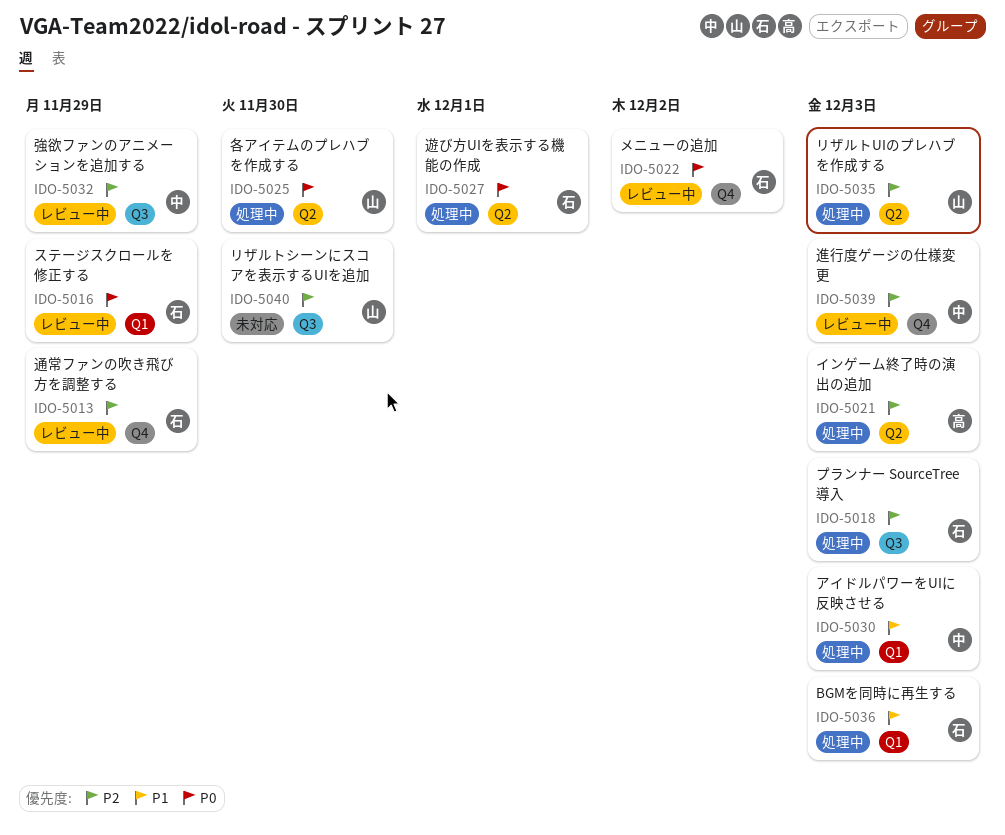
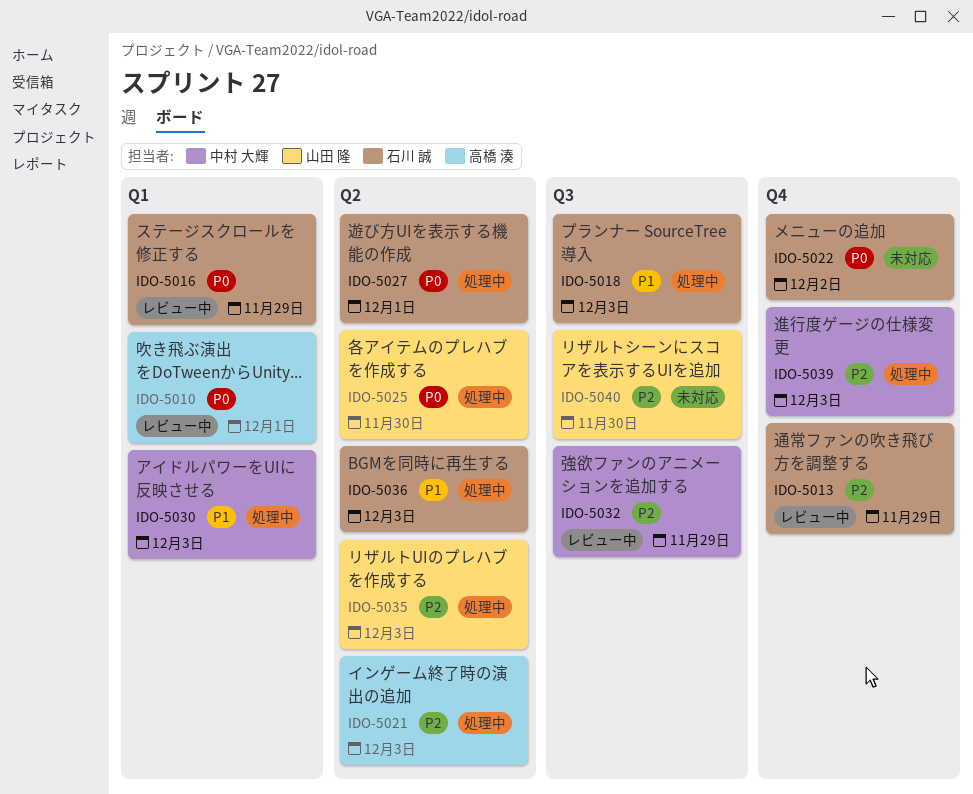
IDO-5010: none -> present
IDO-5018, priority: P2 -> P1
IDO-5022, status: レビュー中 -> 未対応
IDO-5036, label: Q1 -> Q2
IDO-5039, status: レビュー中 -> 処理中

